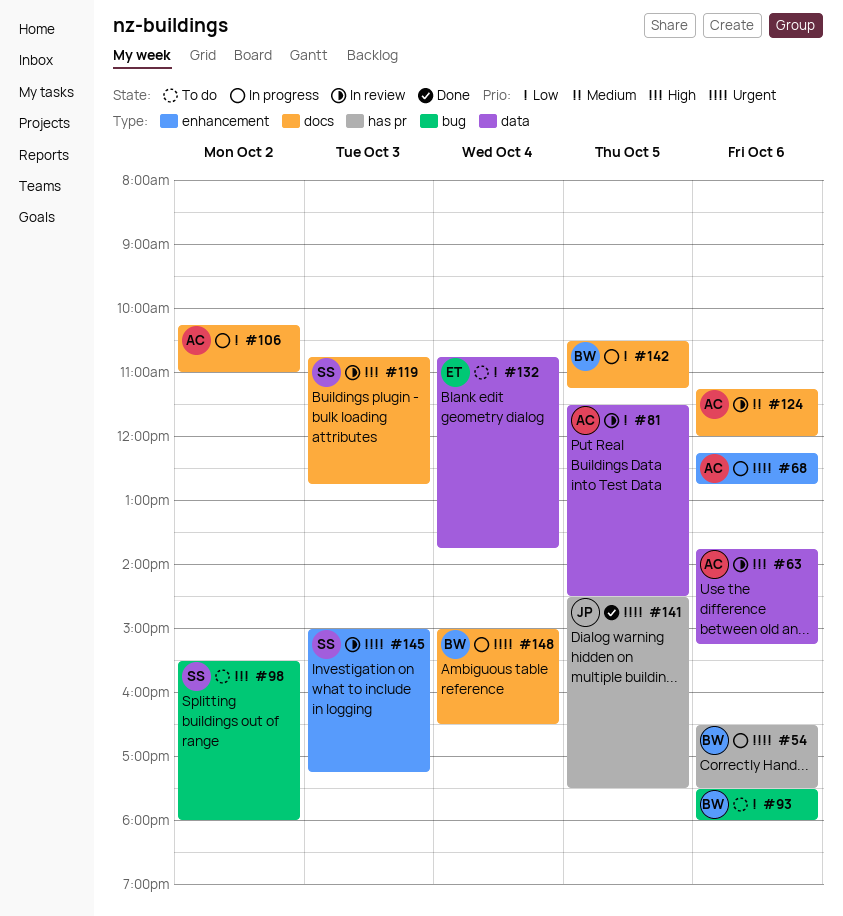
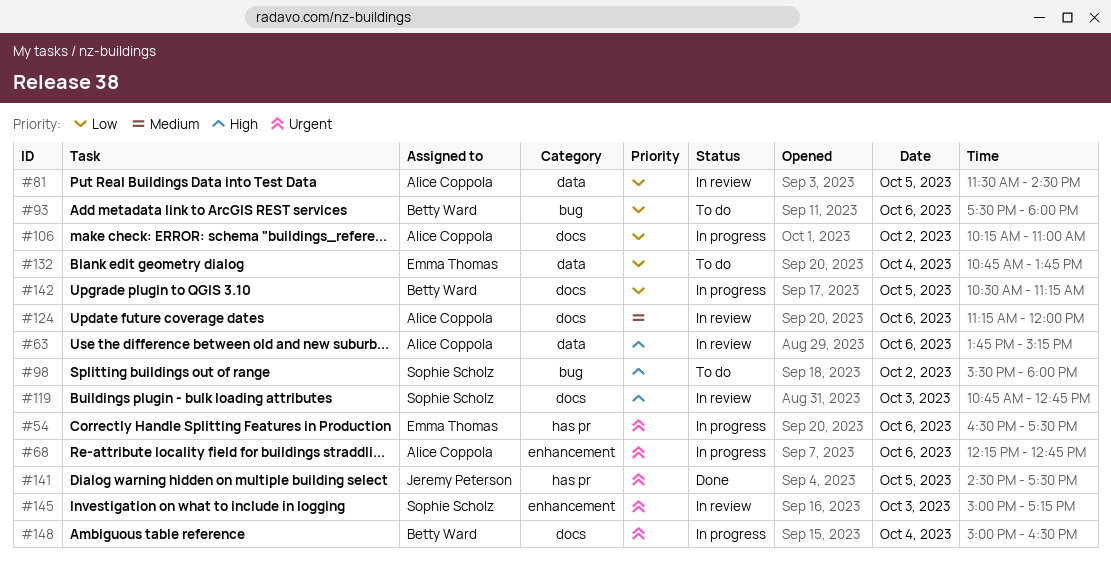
#54, owner: Betty Ward -> Emma Thomas

